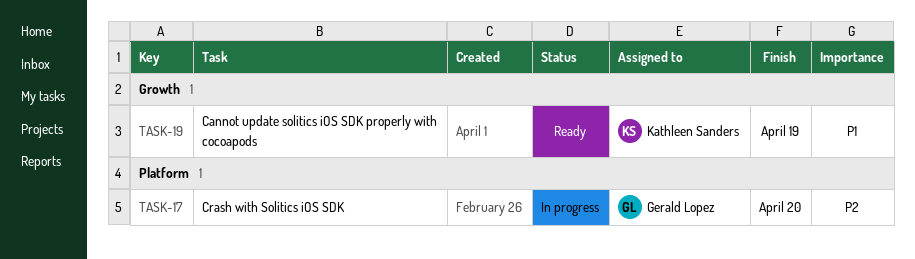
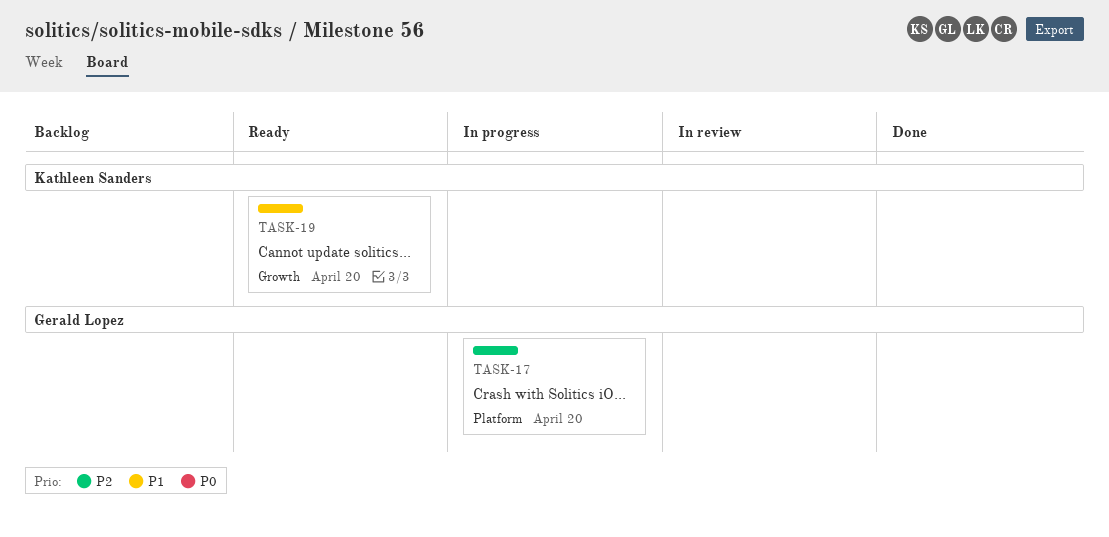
TASK-19, due: Apr 19 -> Apr 20

